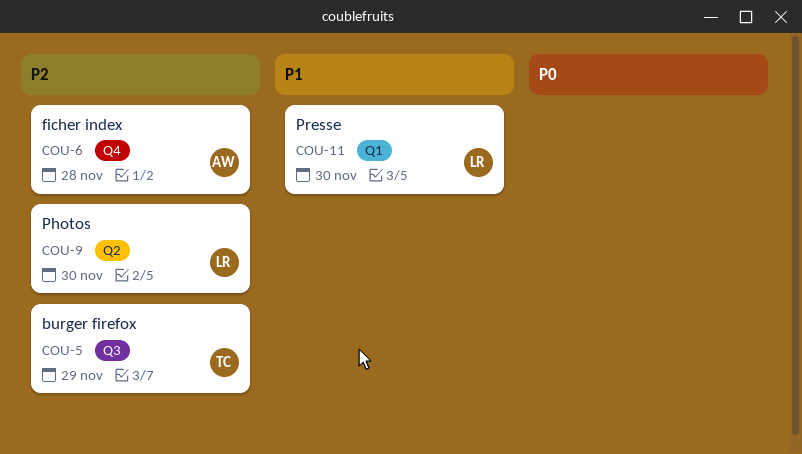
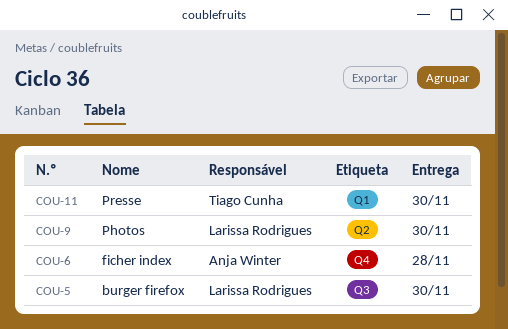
COU-5, owner: Tiago Cunha -> Larissa Rodrigues
COU-5, due: Nov 29 -> Nov 30
COU-11, owner: Larissa Rodrigues -> Tiago Cunha

